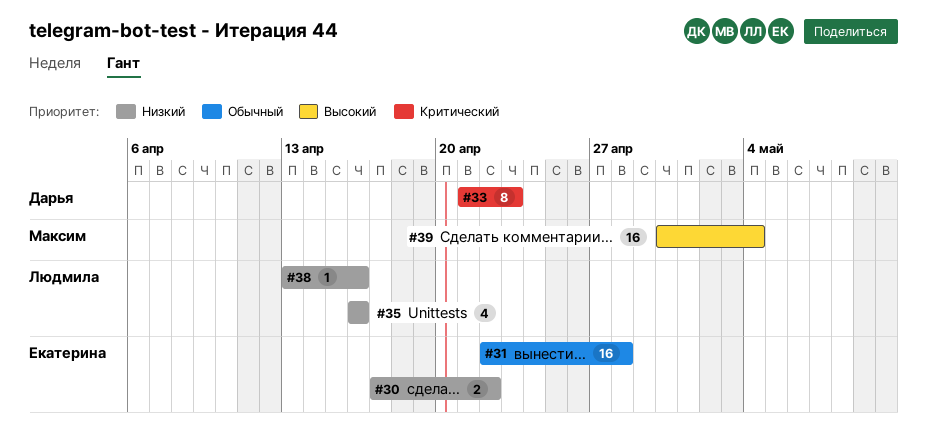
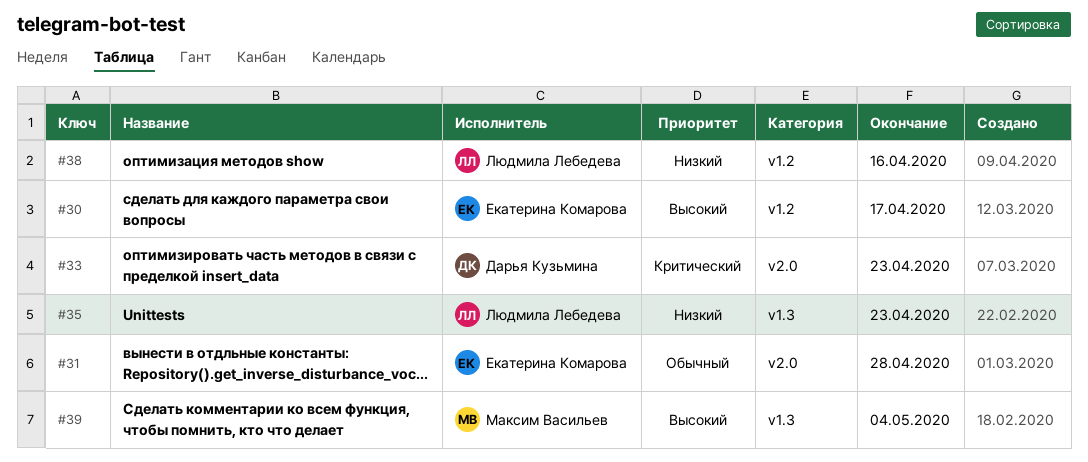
#30, priority: Низкий -> Высокий
#30, due: Apr 22 -> Apr 17
#35, due: Apr 16 -> Apr 23

